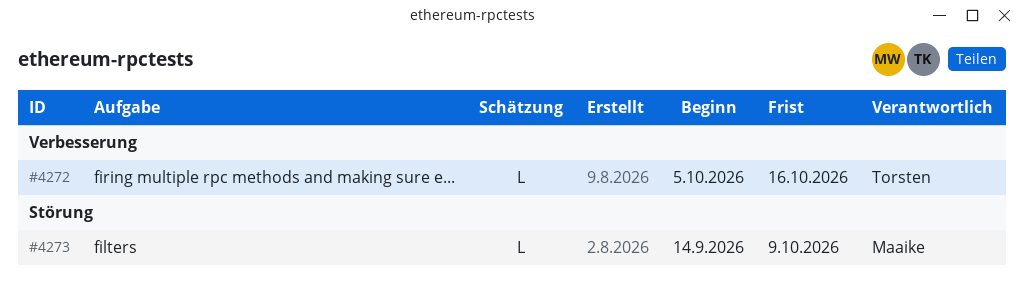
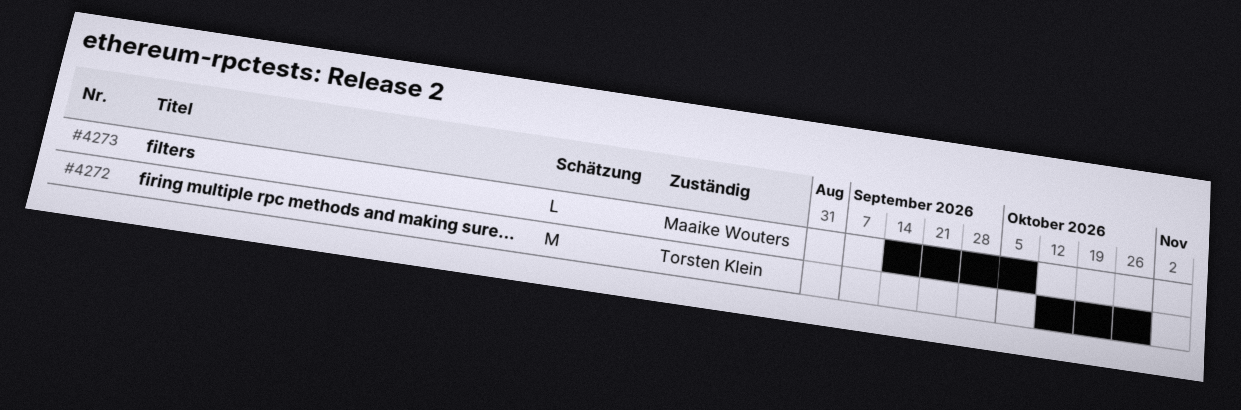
#4272, estimate: L -> M
#4272, start: Oct 5 -> Oct 12
#4272, due: Oct 16 -> Oct 30

